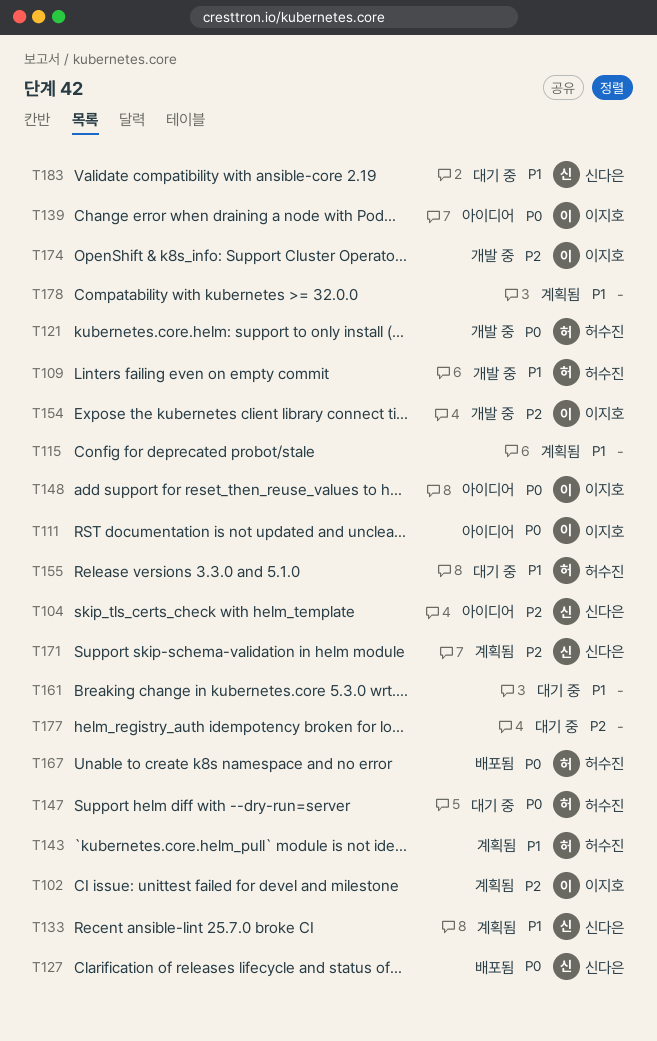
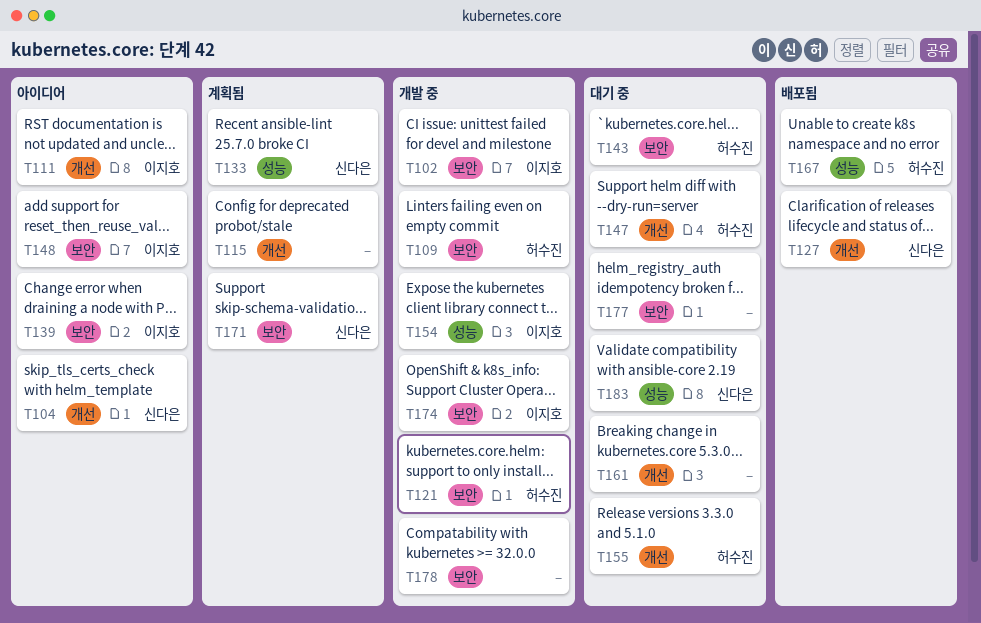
T102, status: 계획됨 -> 개발 중
T143, status: 계획됨 -> 대기 중
T178, status: 계획됨 -> 개발 중

